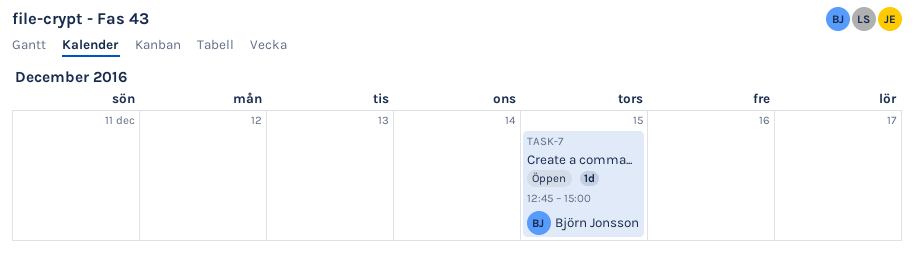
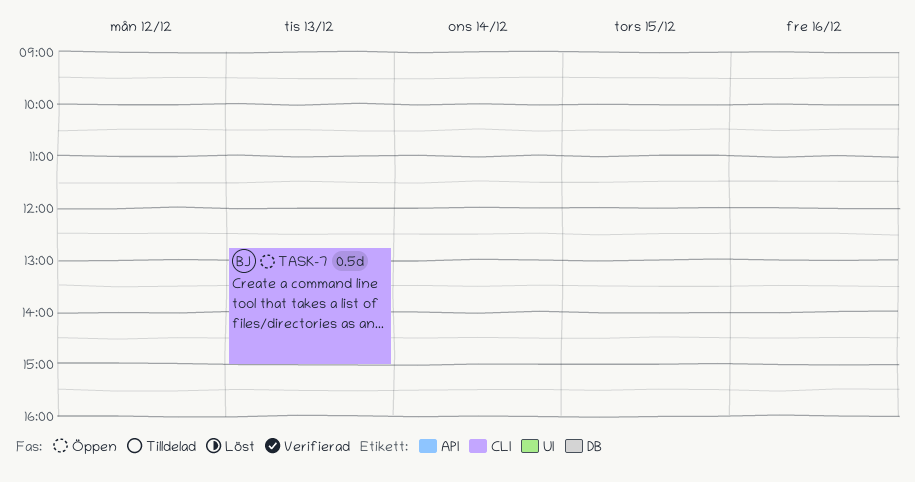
TASK-7, estimate: 1d -> 0.5d
TASK-7, day: Dec 15 -> Dec 13

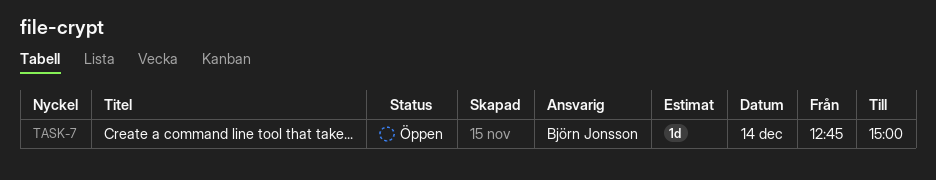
TASK-7, estimate: 0.5d -> 1d
TASK-7, day: Dec 13 -> Dec 14

